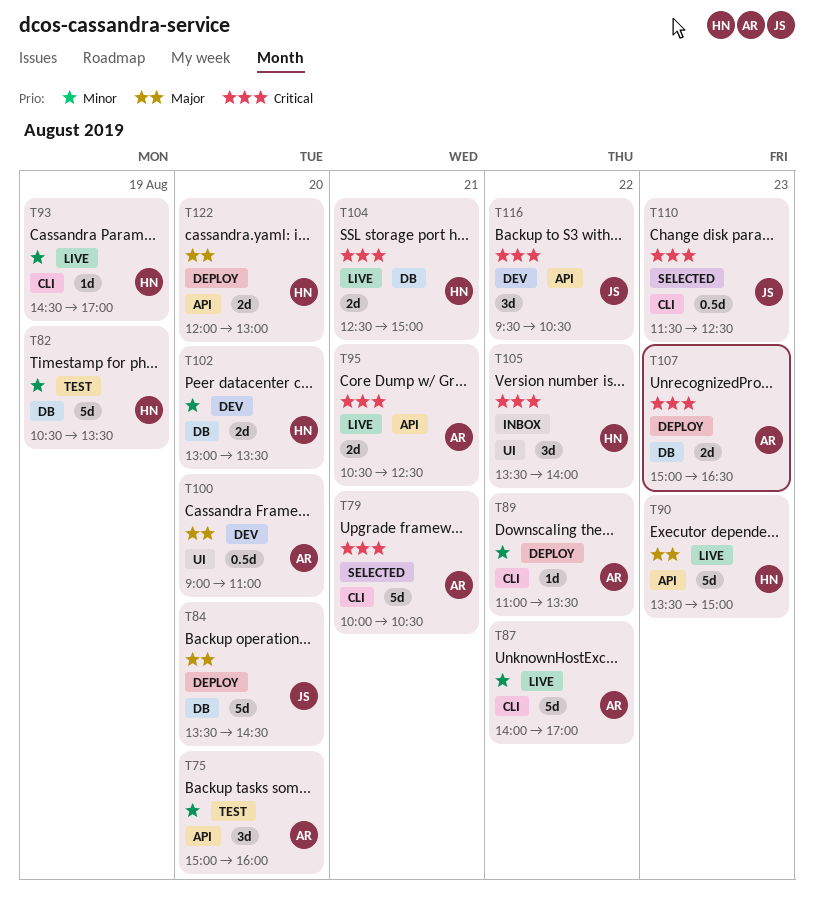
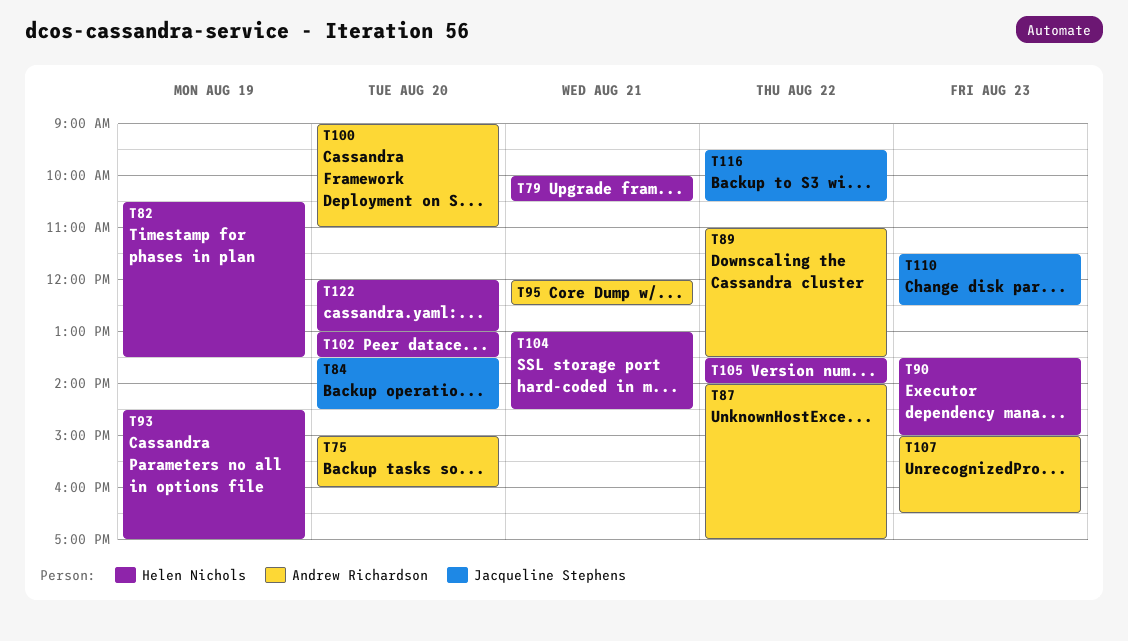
T79, owner: Andrew Richardson -> Helen Nichols
T95, begins: 10:30 -> 12:00
T104, begins: 12:30 -> 13:00
T104, ends: 15:00 -> 14:30

